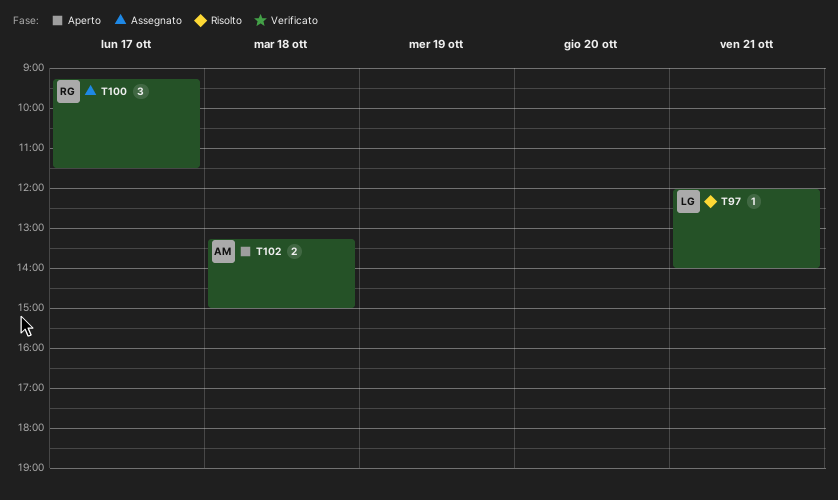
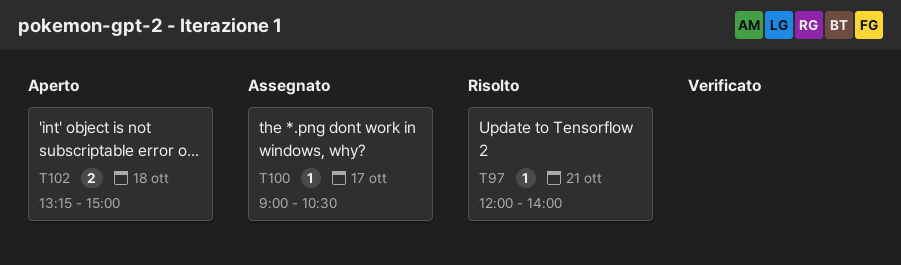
T100, estimate: 3 -> 1
T100, begins: 09:15 -> 09:00
T100, ends: 11:30 -> 10:30

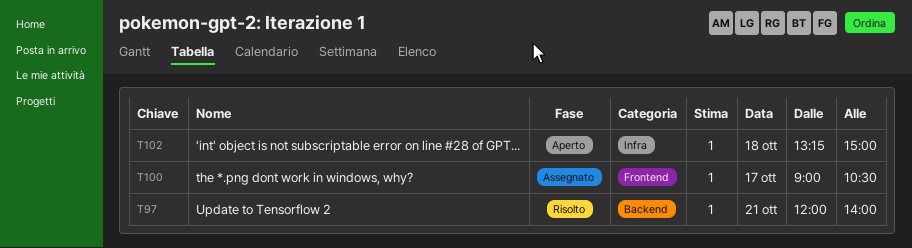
T102, estimate: 2 -> 1

